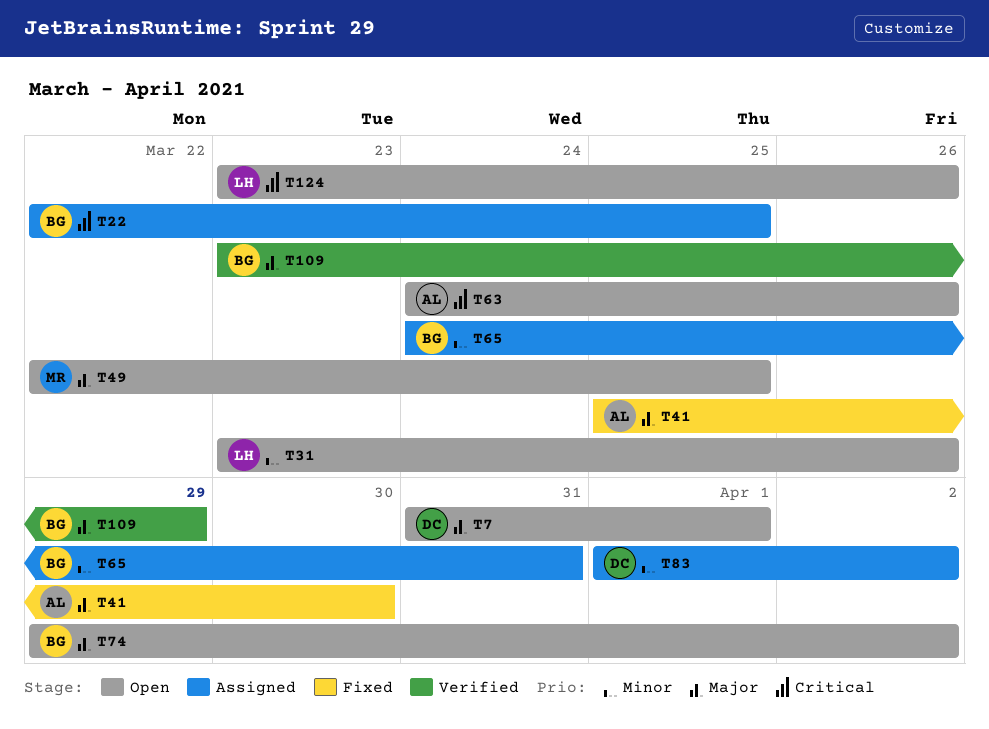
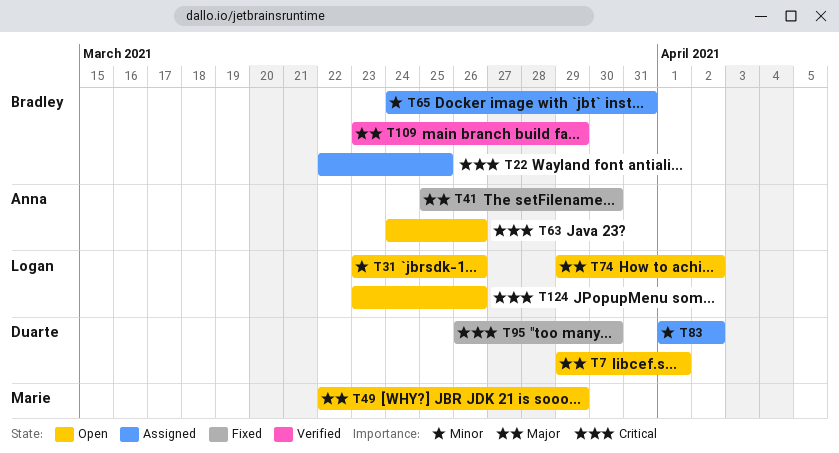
T7, start: Mar 31 -> Mar 29
T49, due: Mar 25 -> Mar 29
T74, owner: Bradley -> Logan
T95: none -> present

